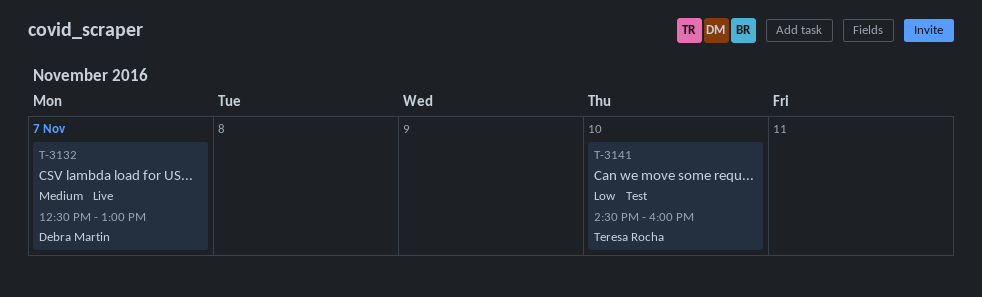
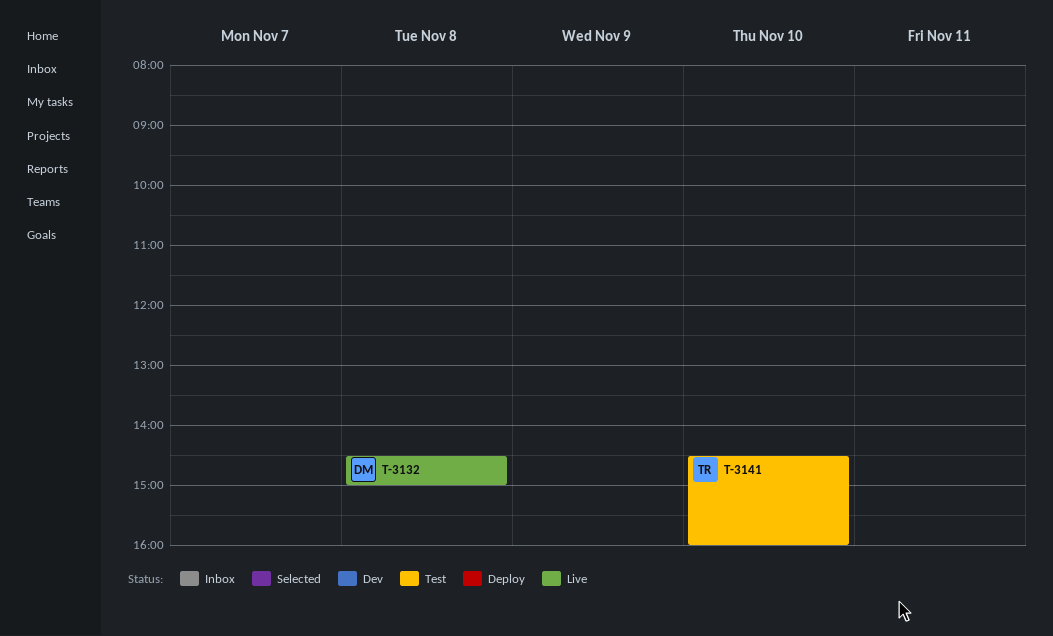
T-3132, day: Nov 7 -> Nov 8
T-3132, begins: 12:30 -> 14:30
T-3132, ends: 13:00 -> 15:00

